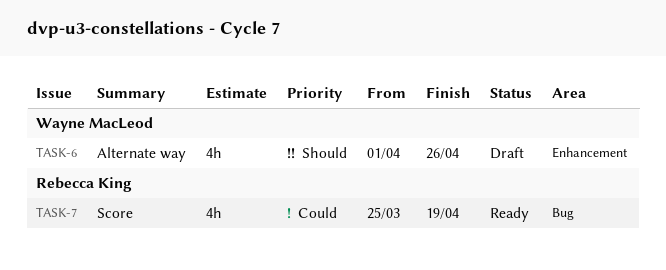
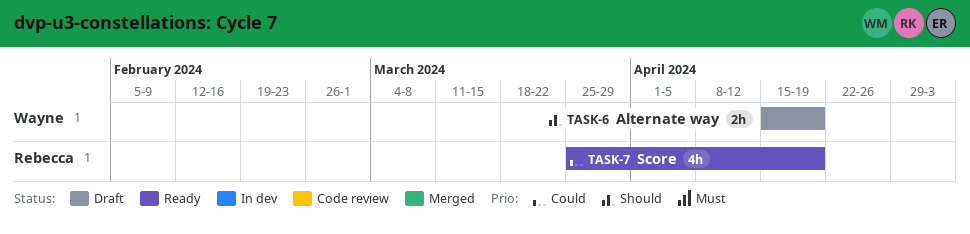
TASK-6, estimate: 4h -> 2h
TASK-6, start: Apr 1 -> Apr 15
TASK-6, due: Apr 26 -> Apr 19

